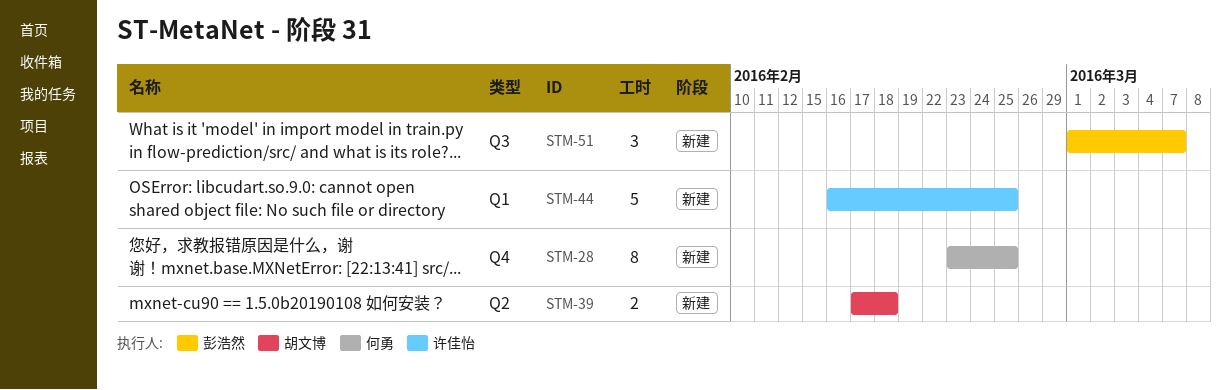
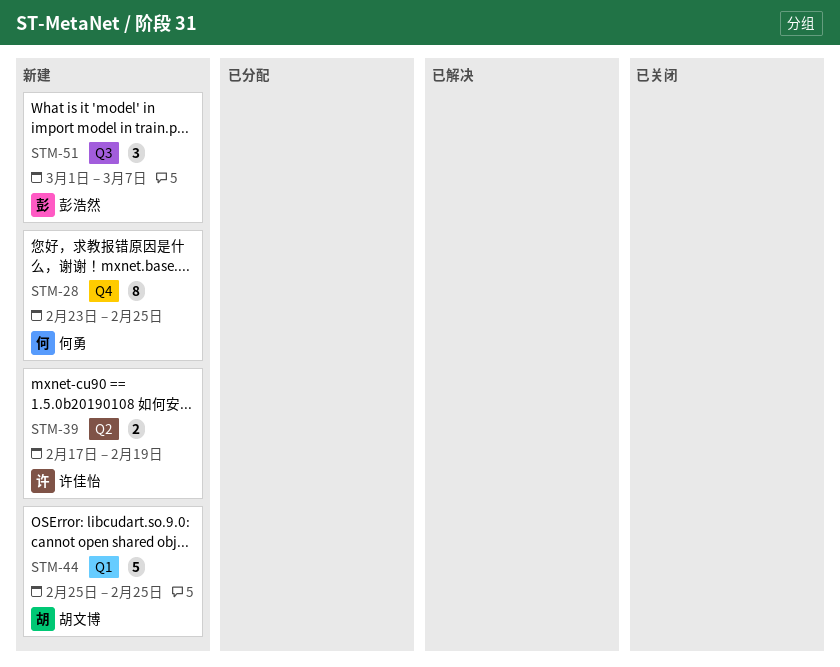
STM-39, owner: 胡文博 -> 许佳怡
STM-39, due: Feb 18 -> Feb 19
STM-44, owner: 许佳怡 -> 胡文博
STM-44, start: Feb 16 -> Feb 25

